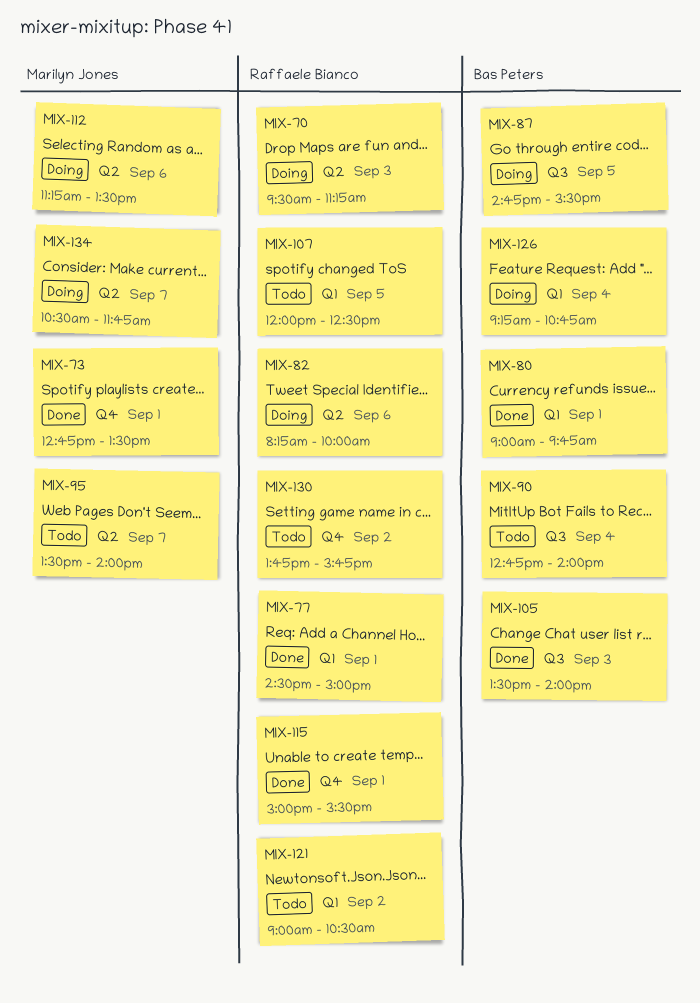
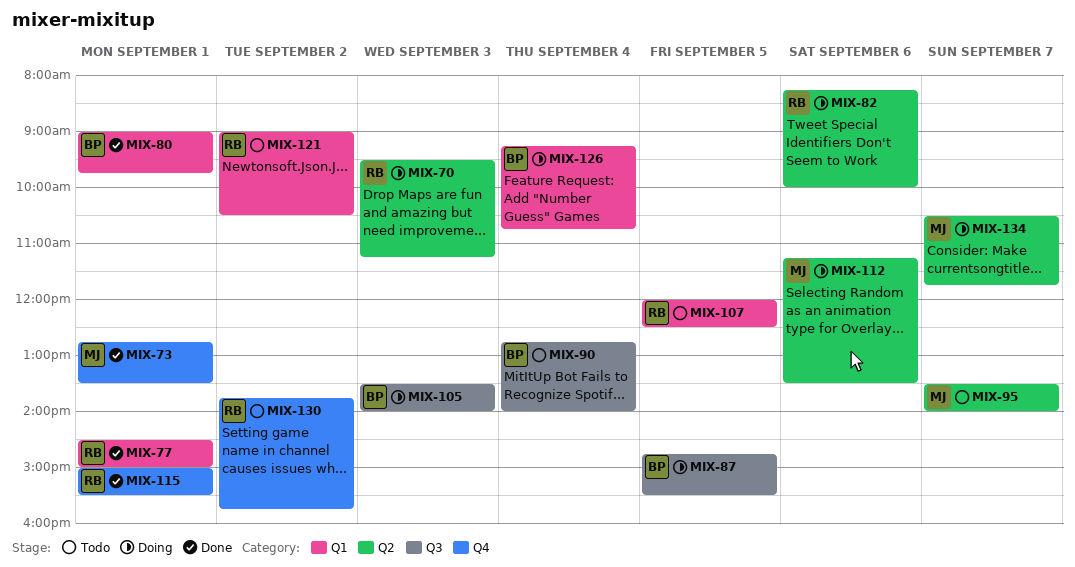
MIX-105, status: Done -> Doing

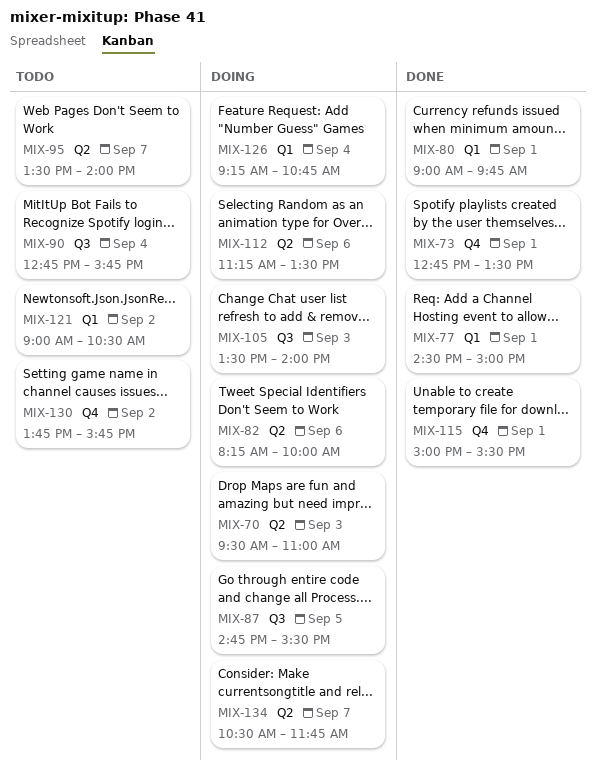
MIX-70, ends: 11:15 -> 11:00
MIX-90, ends: 14:00 -> 15:45
MIX-107: present -> none

